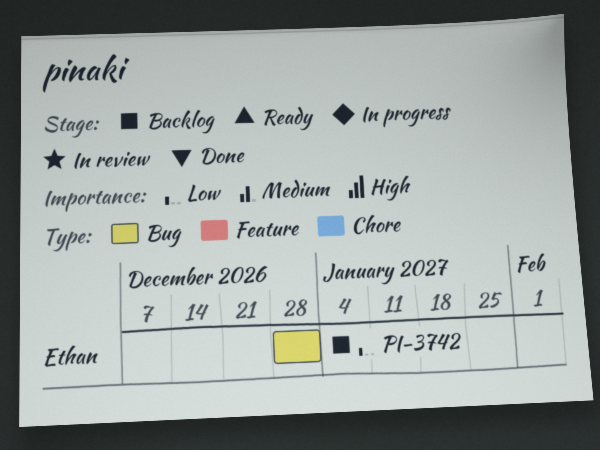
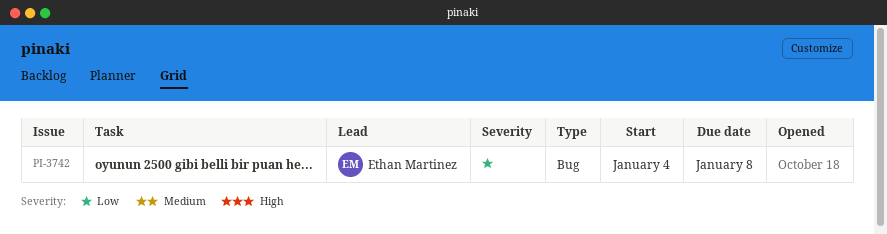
PI-3742, start: Dec 28 -> Jan 4
PI-3742, due: Jan 1 -> Jan 8

